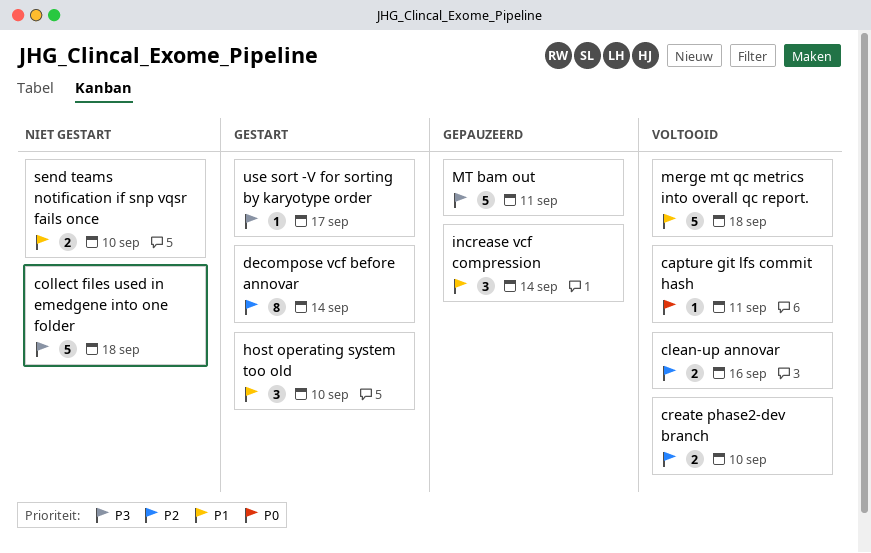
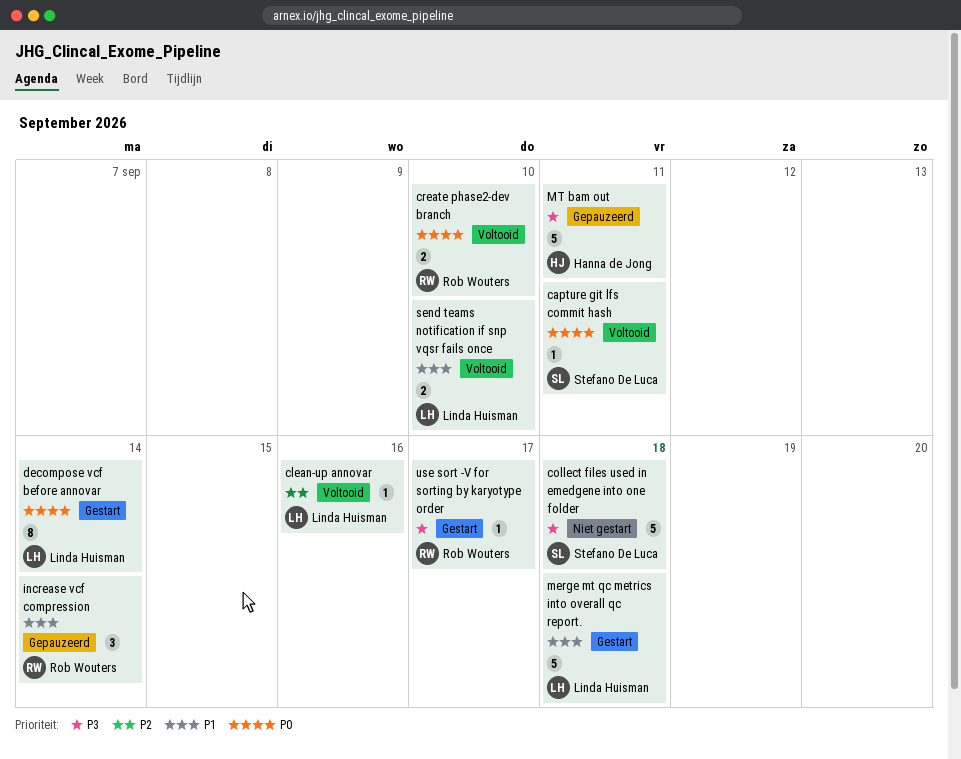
clean-up annovar, estimate: 2 -> 1
create phase2-dev branch, priority: P2 -> P0
decompose vcf before annovar, priority: P2 -> P0
host operating system too old: present -> none
merge mt qc metrics into overall qc report., status: Voltooid -> Gestart
send teams notification if snp vqsr fails once, status: Niet gestart -> Voltooid

